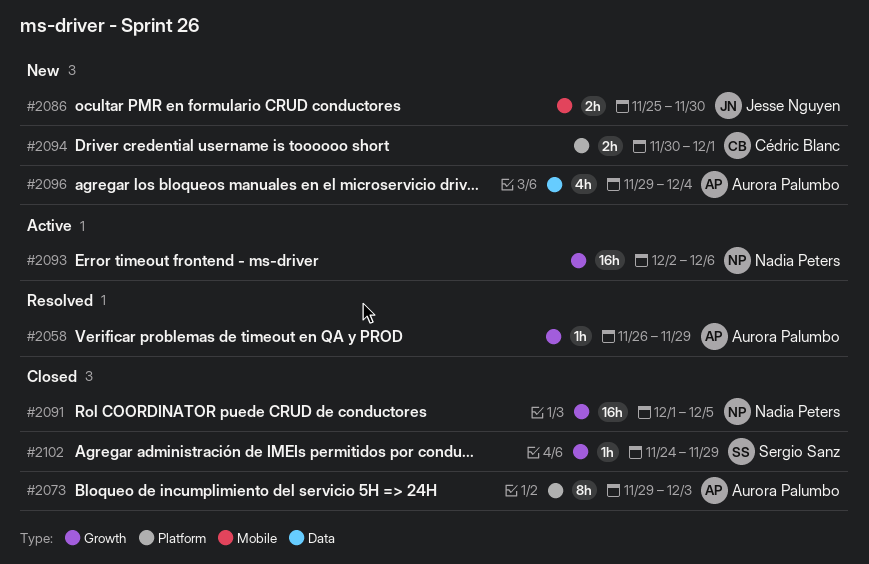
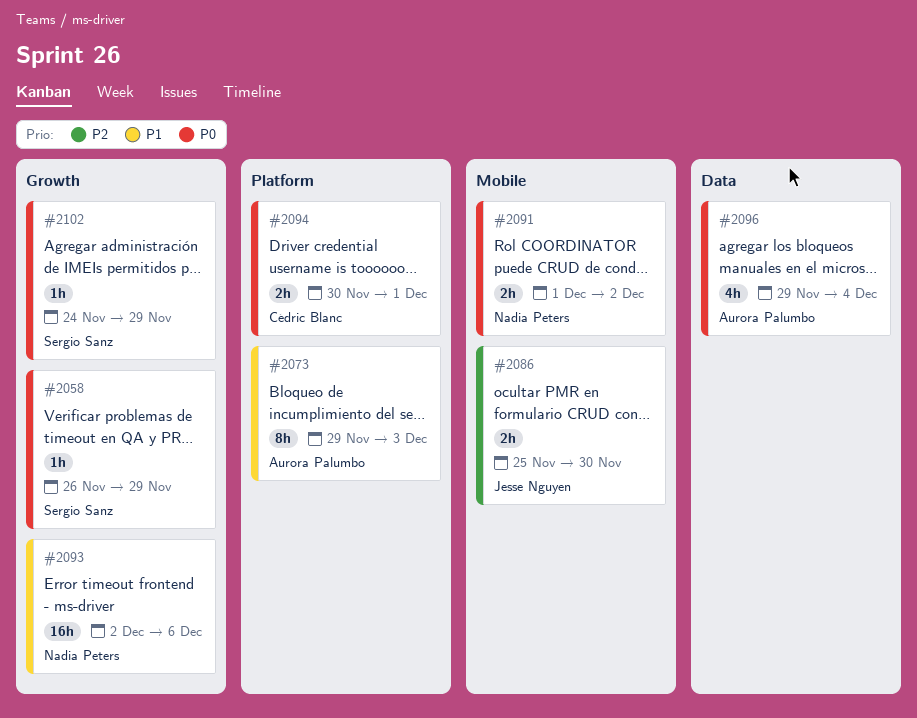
#2058, owner: Aurora Palumbo -> Sergio Sanz
#2091, label: Growth -> Mobile
#2091, estimate: 16h -> 2h
#2091, due: Dec 5 -> Dec 2

